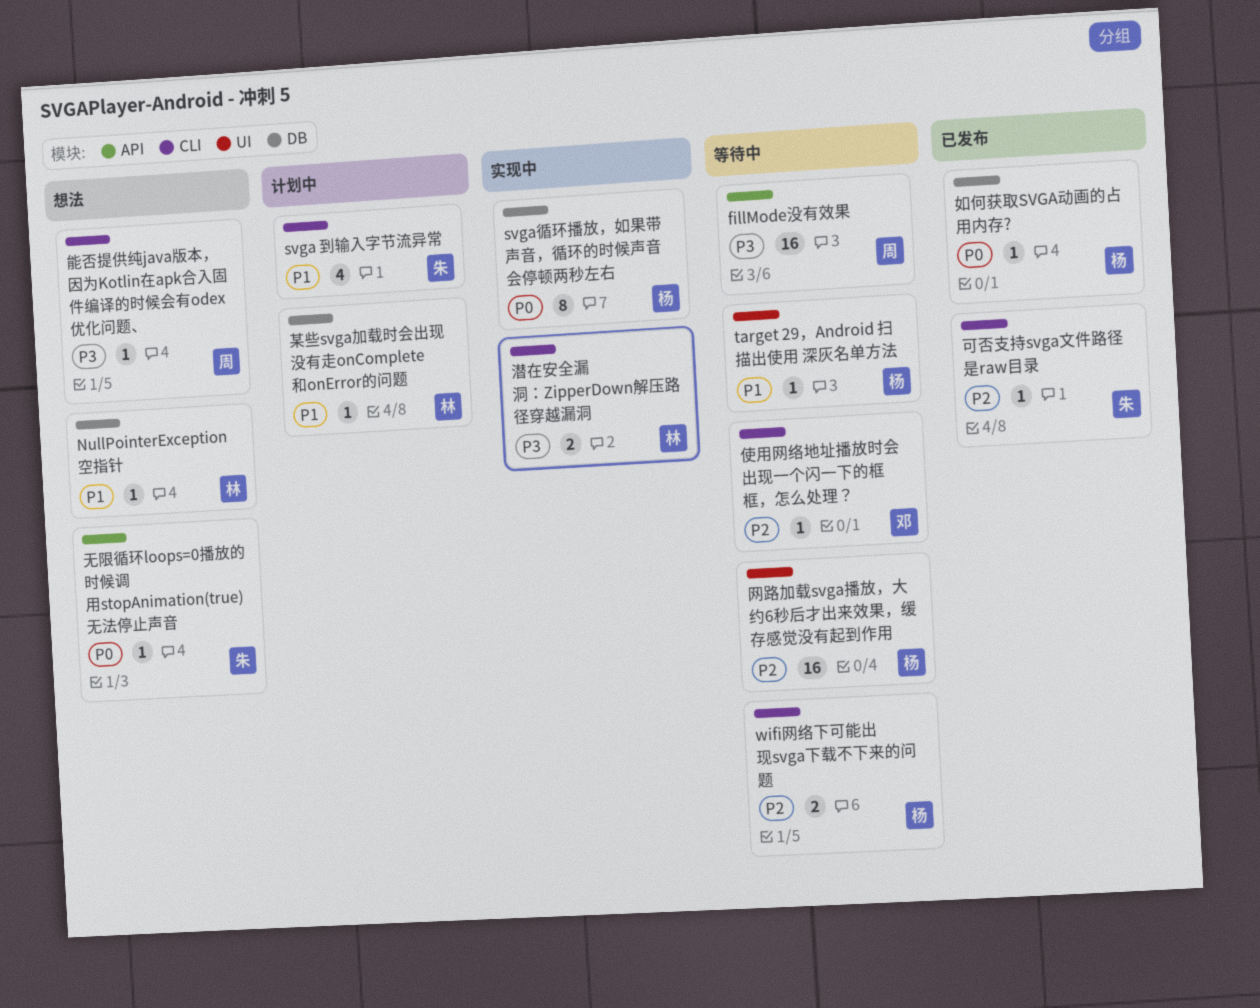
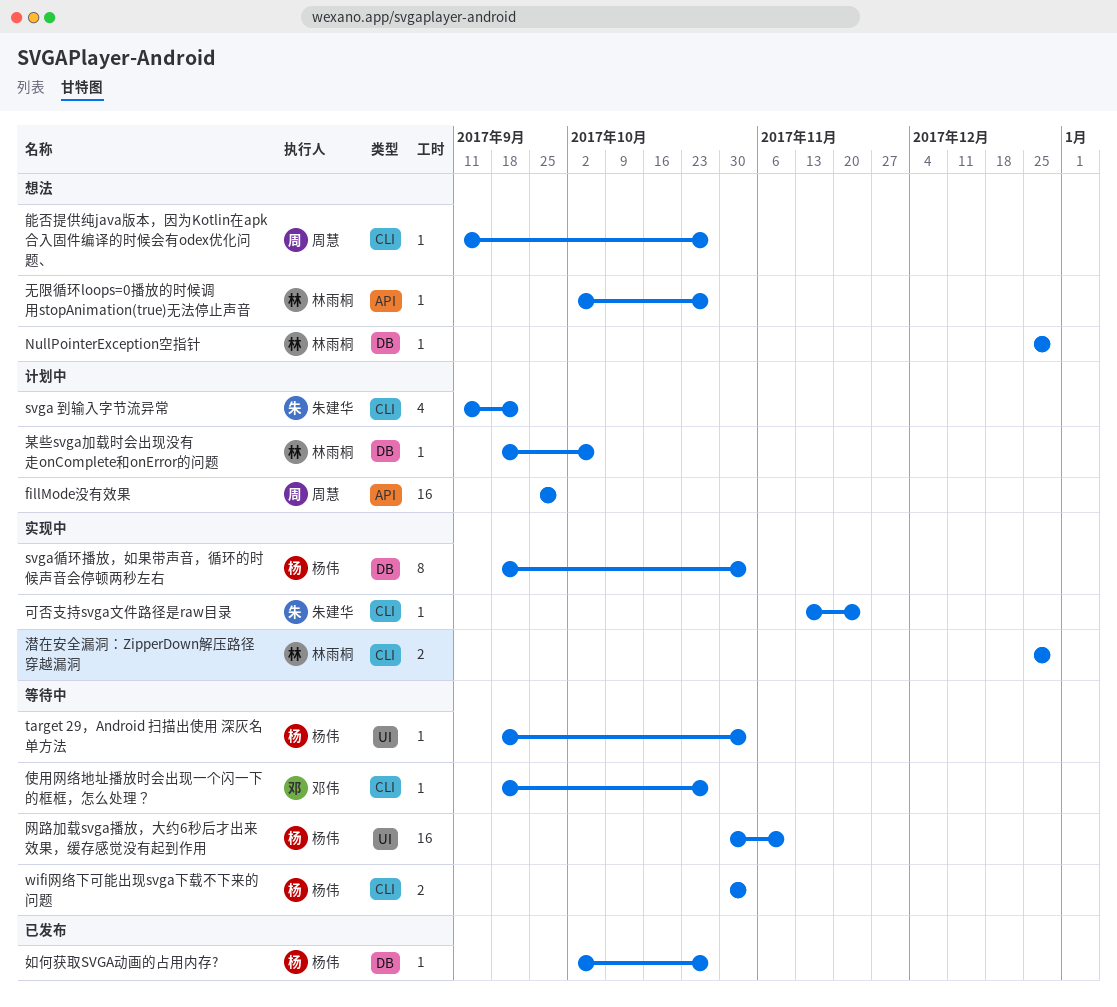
fillMode没有效果, status: 等待中 -> 计划中
可否支持svga文件路径是raw目录, status: 已发布 -> 实现中
无限循环loops=0播放的时候调用stopAnimation(true)无法停止声音, owner: 朱建华 -> 林雨桐

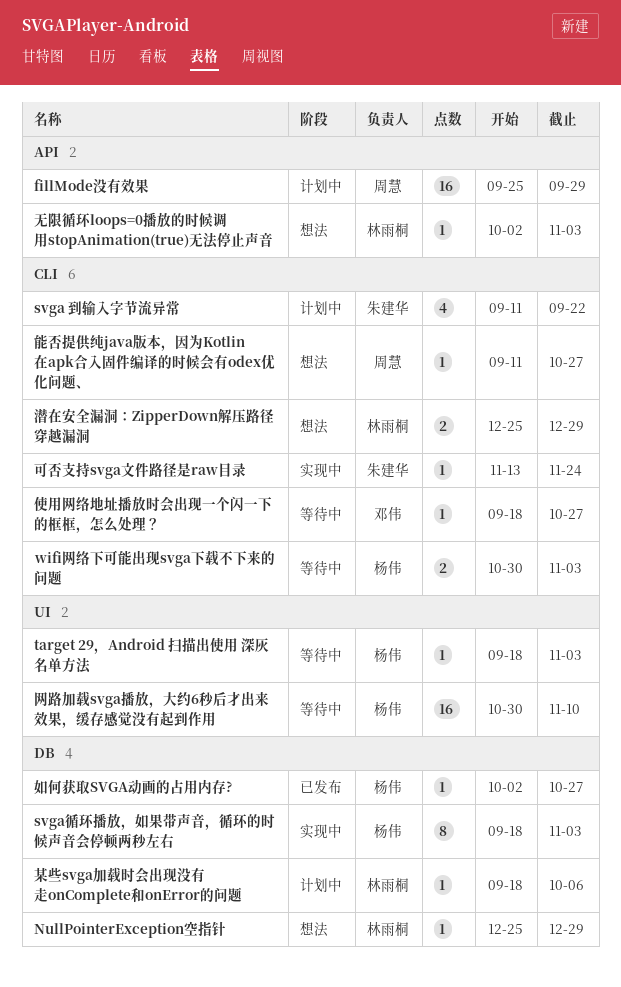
无限循环loops=0播放的时候调用stopAnimation(true)无法停止声音, due: Oct 27 -> Nov 3
潜在安全漏洞：ZipperDown解压路径穿越漏洞, status: 实现中 -> 想法

